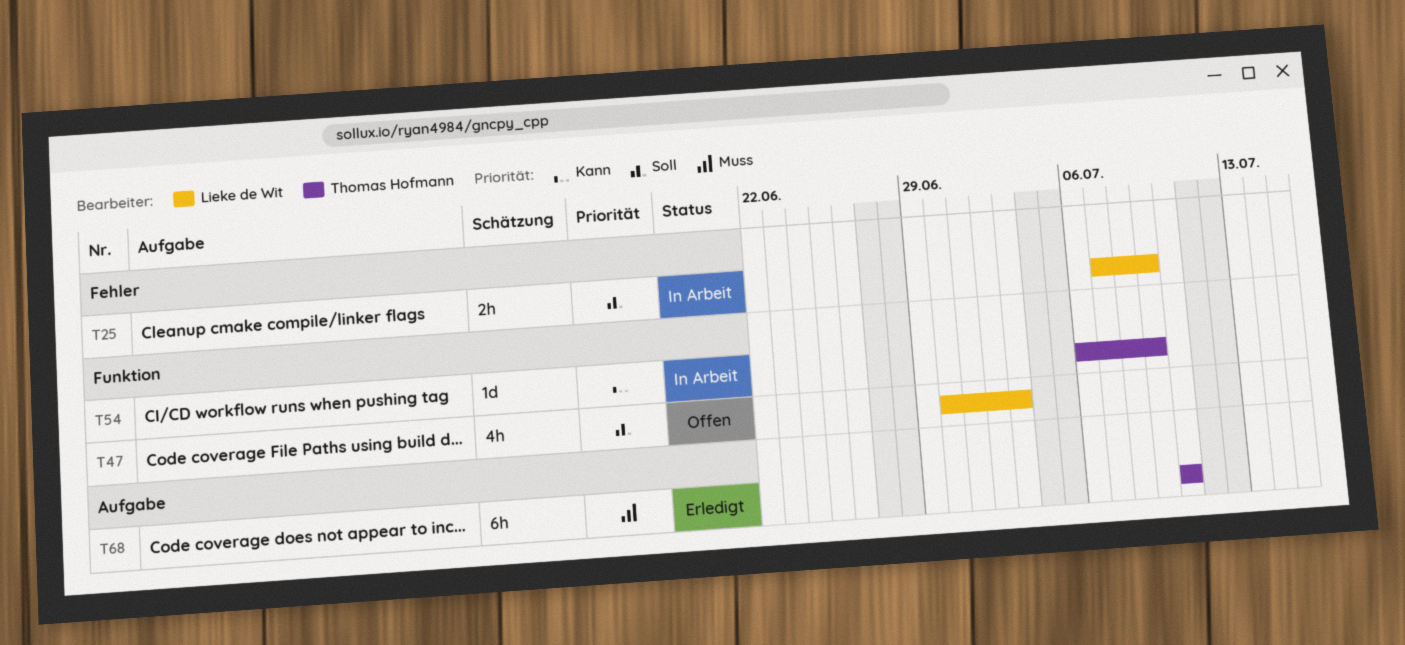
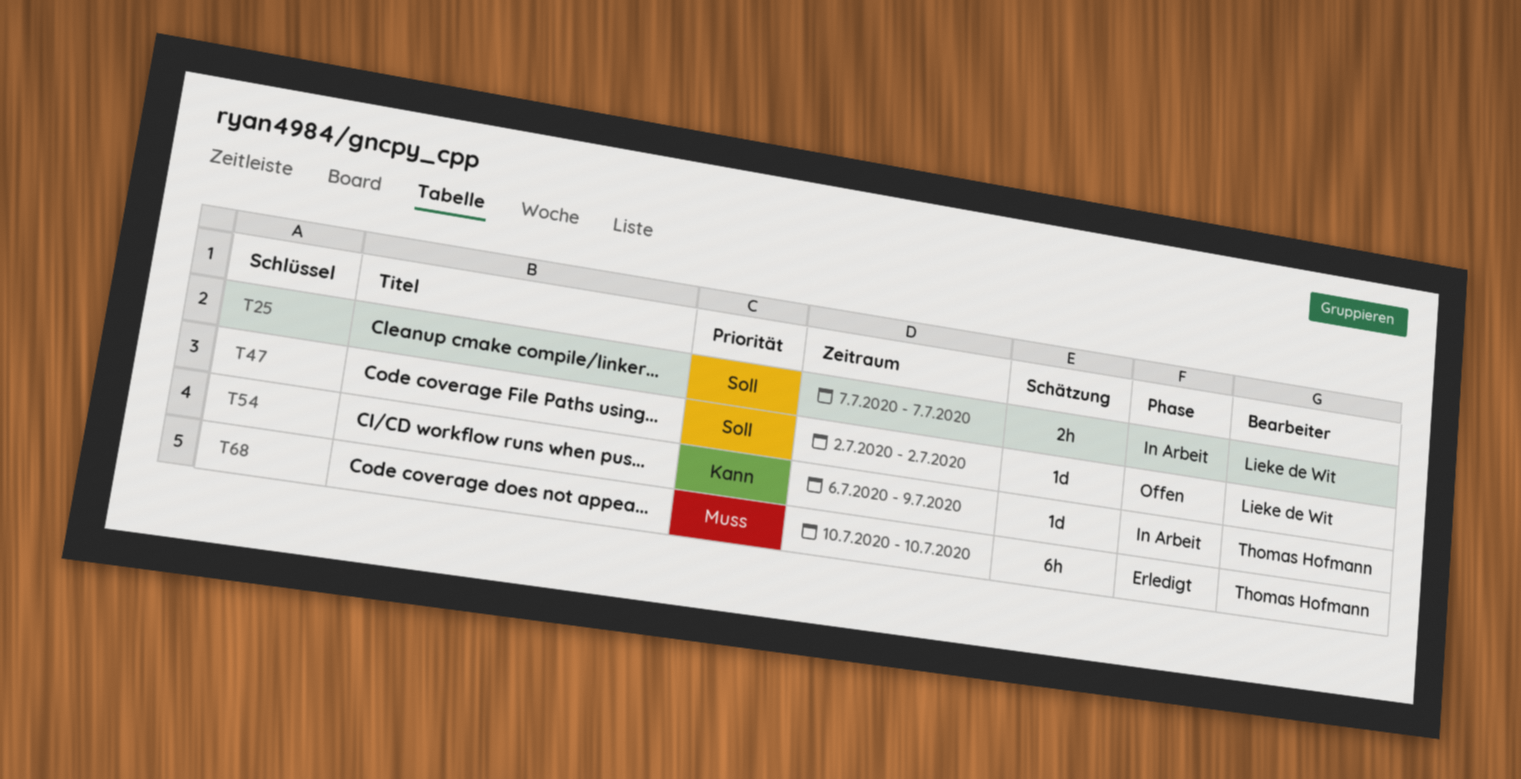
T25, due: Jul 9 -> Jul 7
T47, estimate: 4h -> 1d
T47, start: Jun 30 -> Jul 2
T47, due: Jul 3 -> Jul 2

